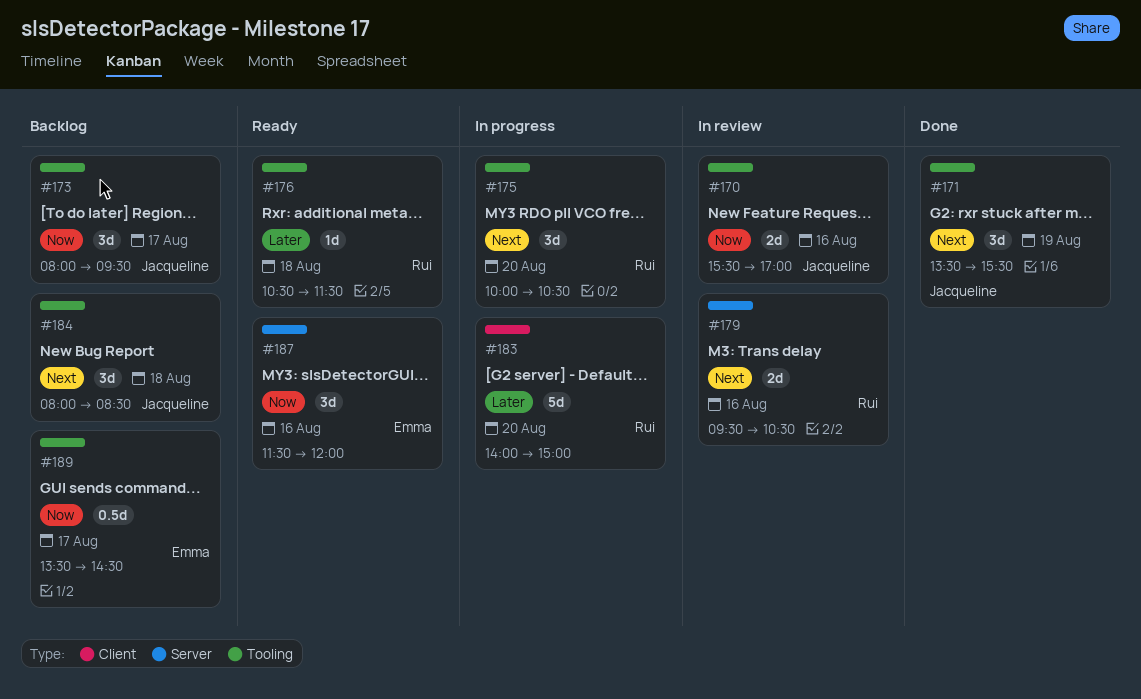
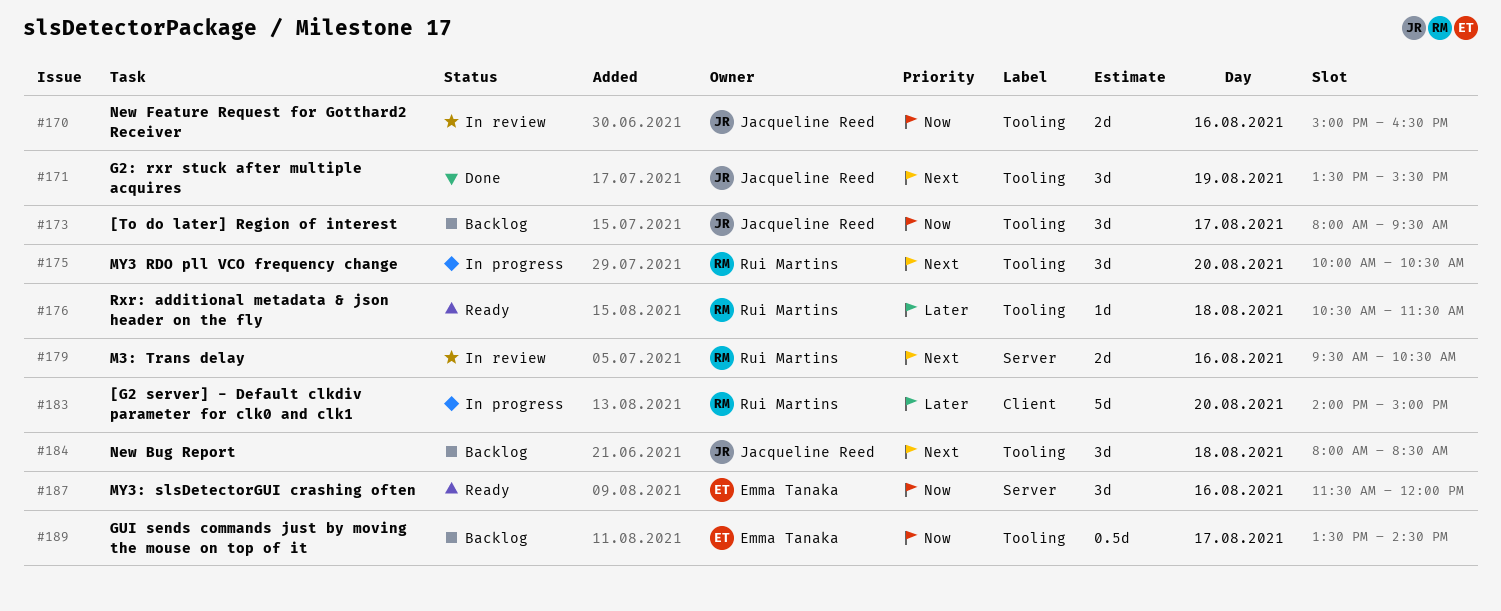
#170, begins: 15:30 -> 15:00
#170, ends: 17:00 -> 16:30

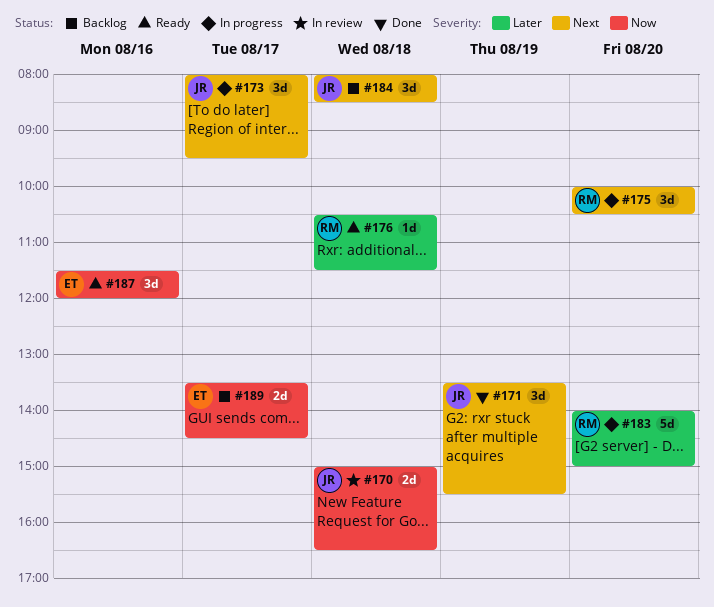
#170, day: Aug 16 -> Aug 18
#173, status: Backlog -> In progress
#173, priority: Now -> Next
#179: present -> none
#189, estimate: 0.5d -> 2d

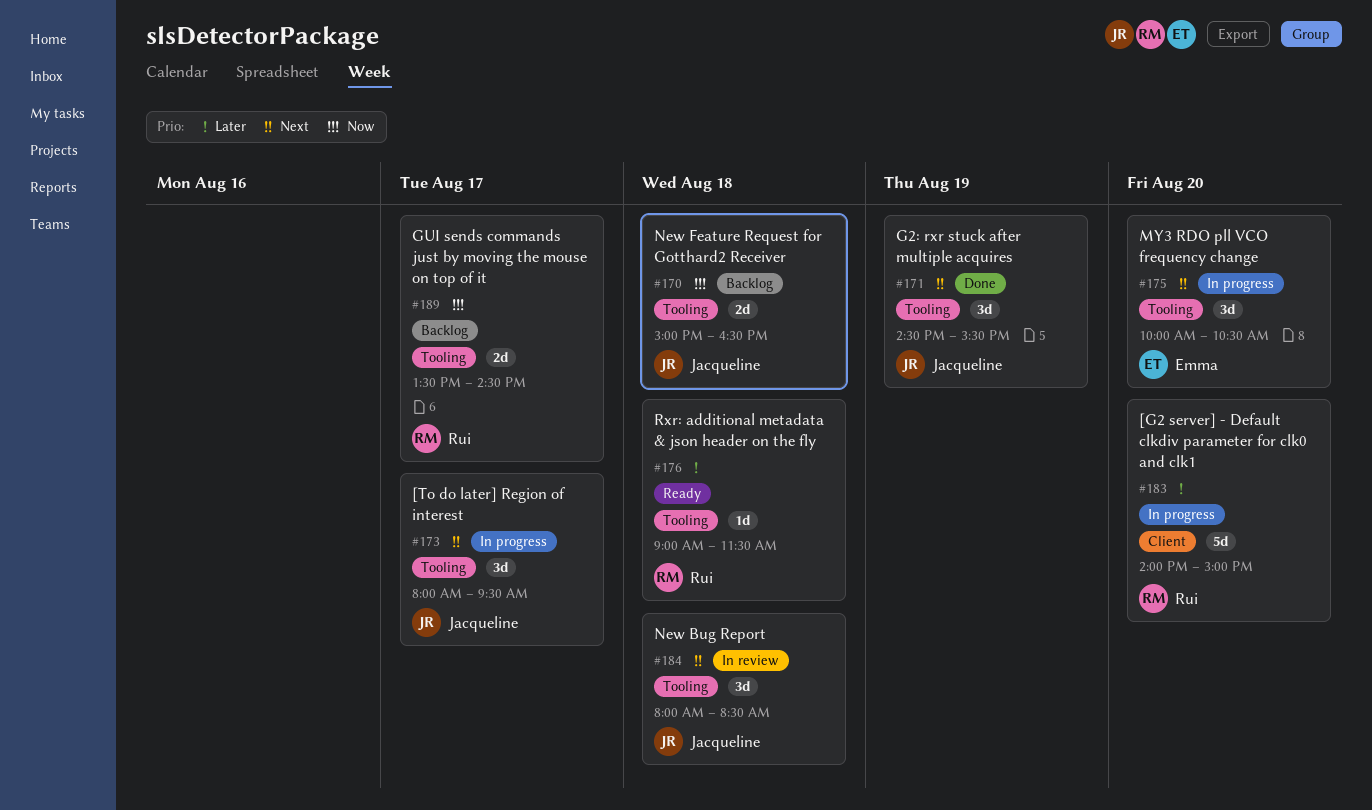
#170, status: In review -> Backlog
#171, begins: 13:30 -> 14:30
#175, owner: Rui -> Emma
#176, begins: 10:30 -> 09:00
#184, status: Backlog -> In review
#187: present -> none
#189, owner: Emma -> Rui

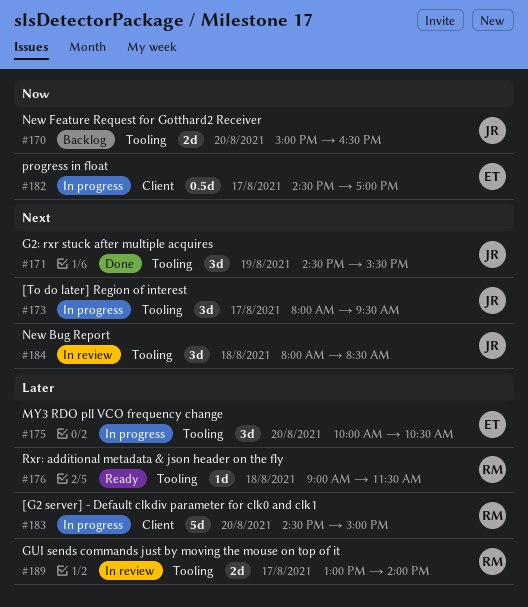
#170, day: Aug 18 -> Aug 20
#175, priority: Next -> Later
#182: none -> present
#183, begins: 14:00 -> 14:30
#189, status: Backlog -> In review
#189, priority: Now -> Later
#189, begins: 13:30 -> 13:00
#189, ends: 14:30 -> 14:00

